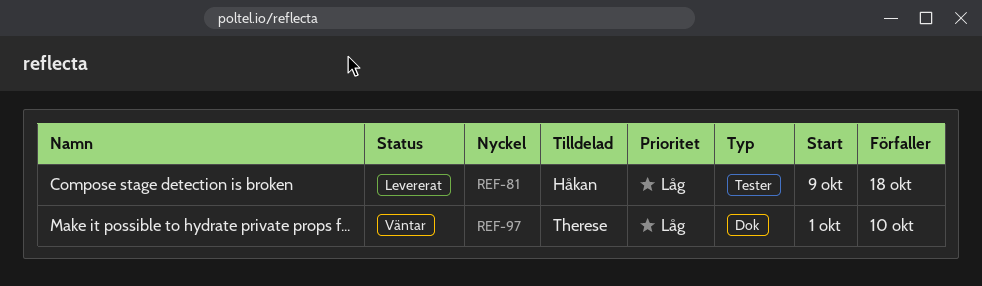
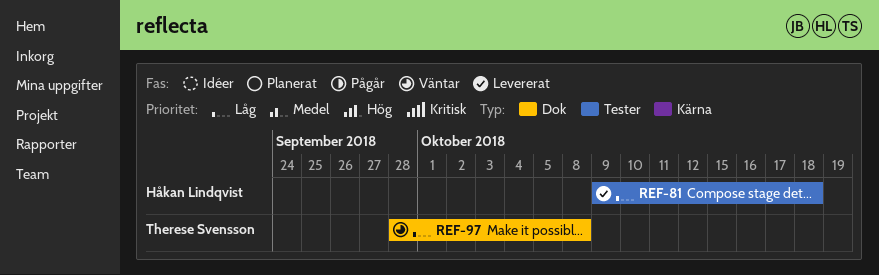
REF-97, start: Oct 1 -> Sep 28
REF-97, due: Oct 10 -> Oct 8

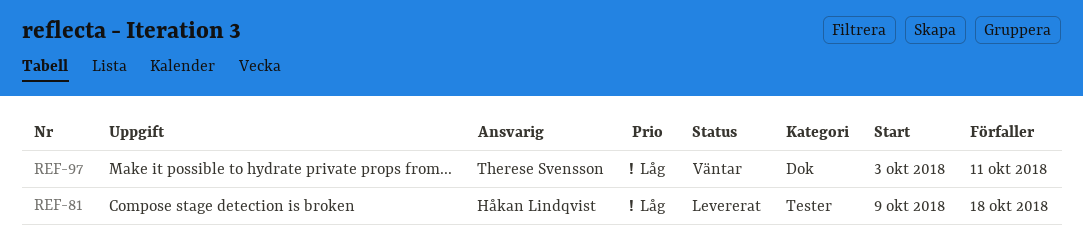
REF-97, start: Sep 28 -> Oct 3
REF-97, due: Oct 8 -> Oct 11

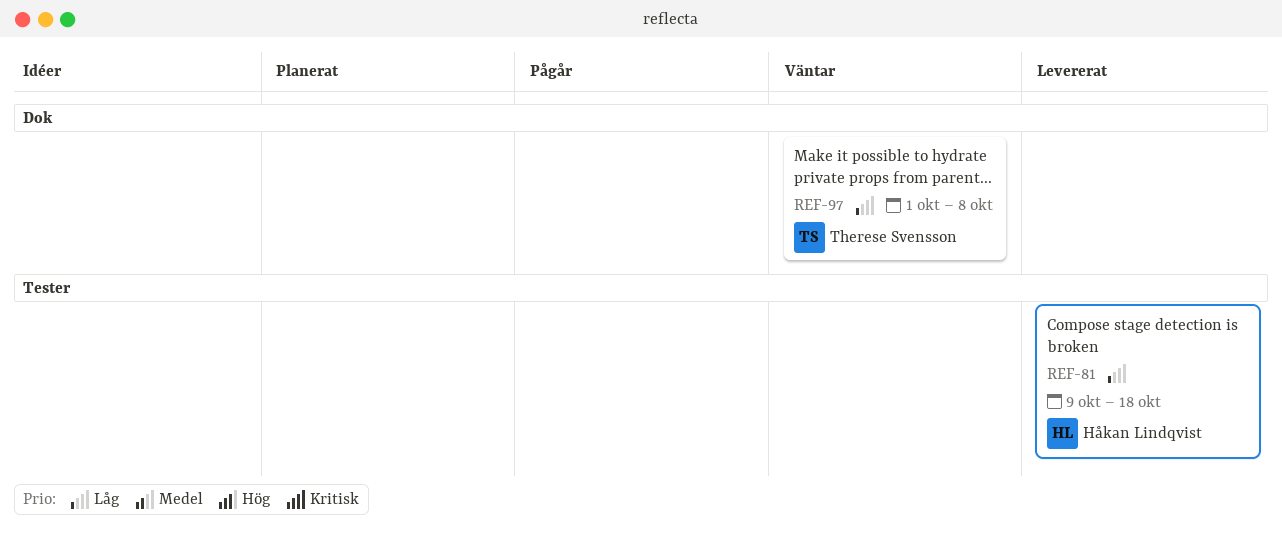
REF-97, start: Oct 3 -> Oct 1
REF-97, due: Oct 11 -> Oct 8

